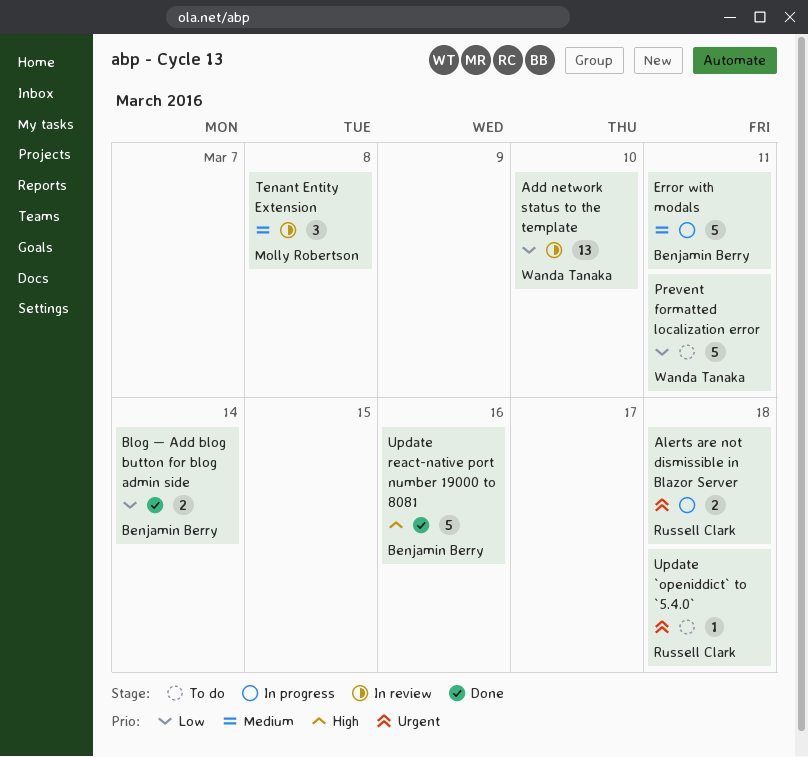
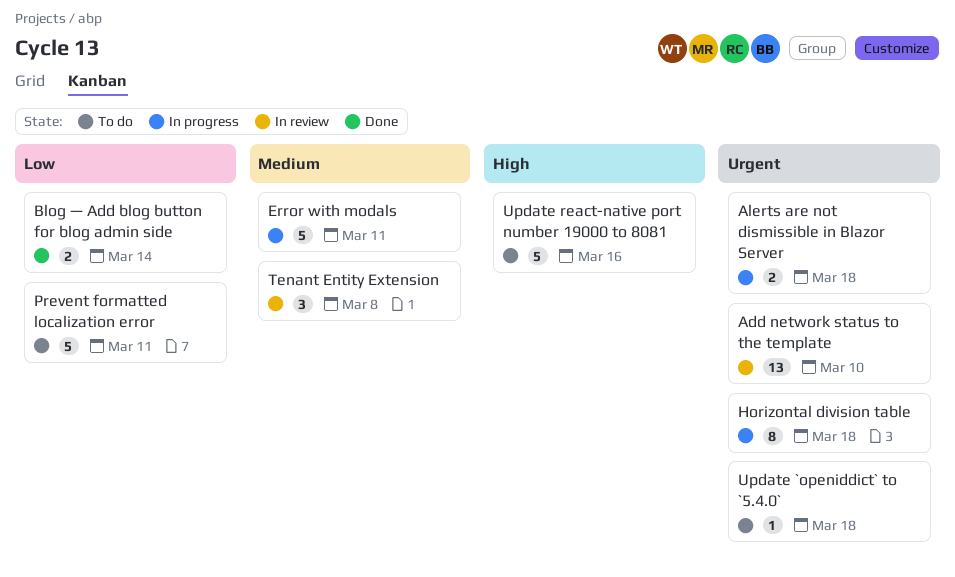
Add network status to the template, priority: Low -> Urgent
Horizontal division table: none -> present
Update react-native port number 19000 to 8081, status: Done -> To do

